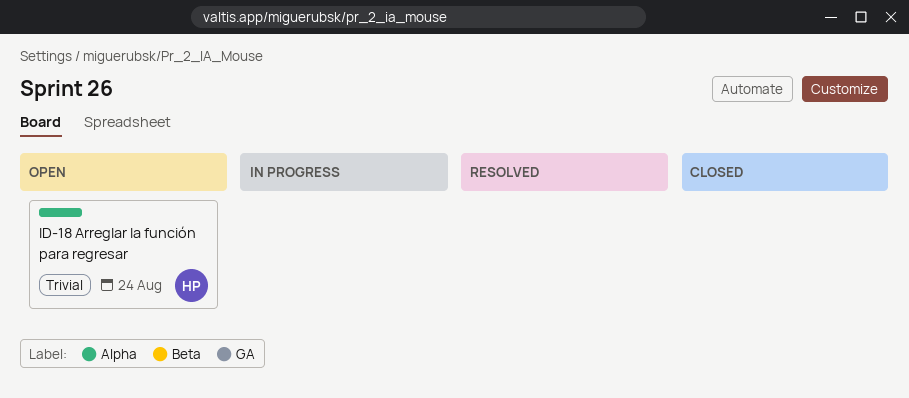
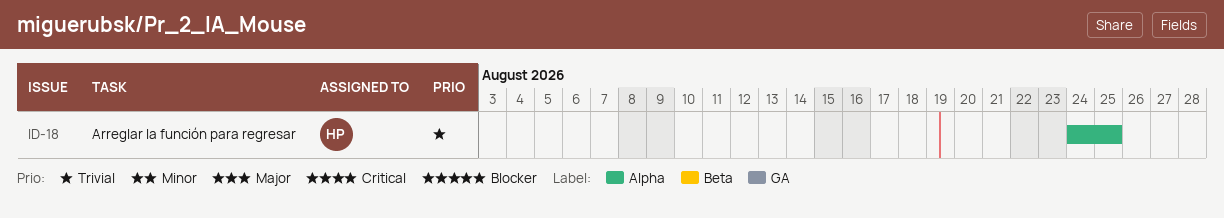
ID-18, due: Aug 24 -> Aug 25

